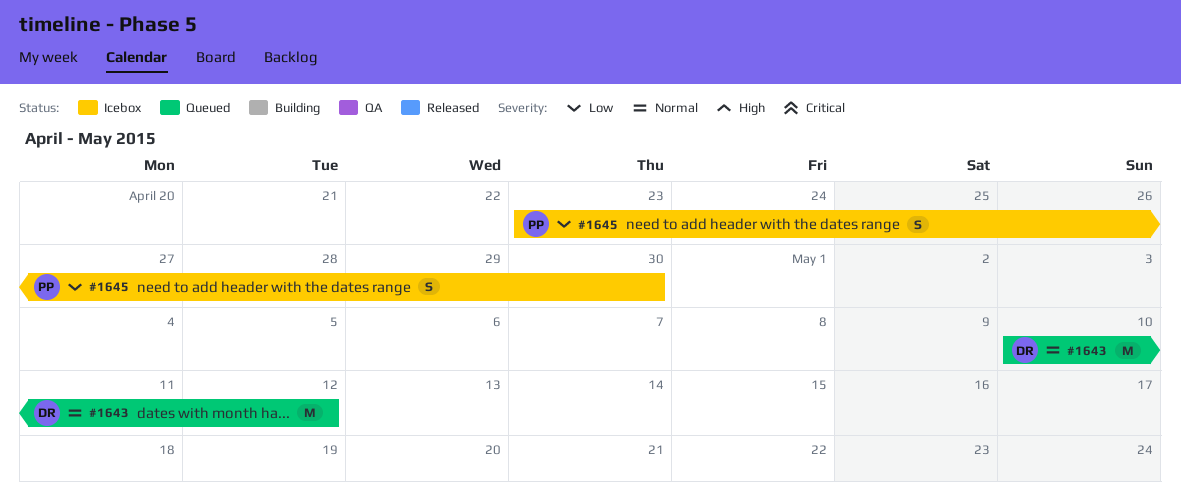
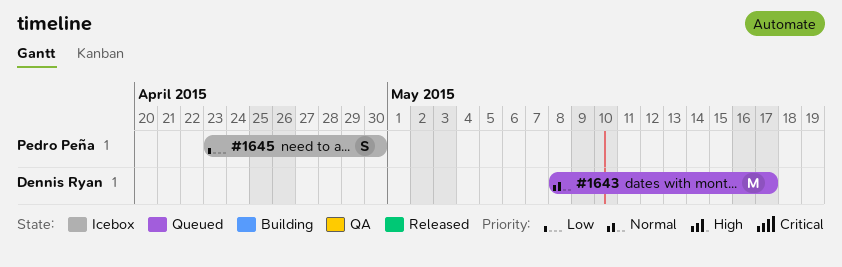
#1643, start: May 10 -> May 8
#1643, due: May 12 -> May 17

